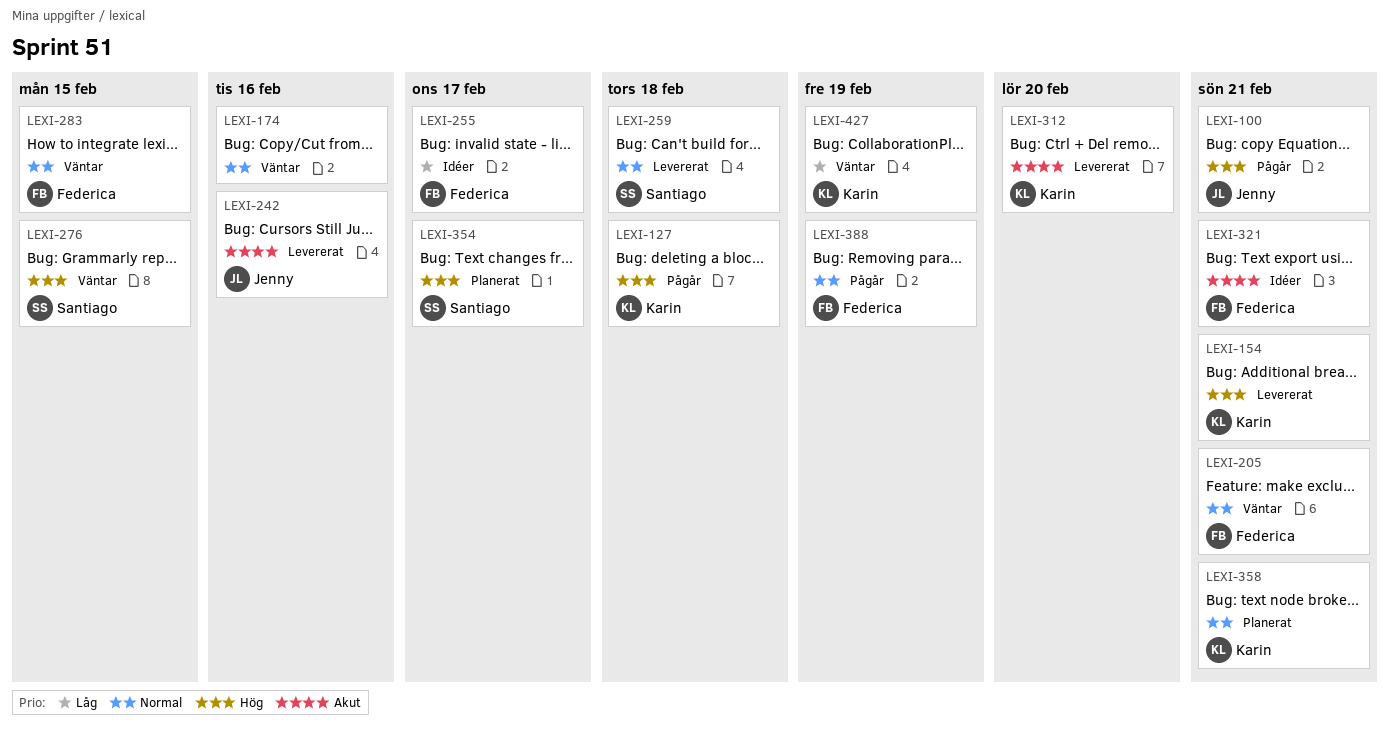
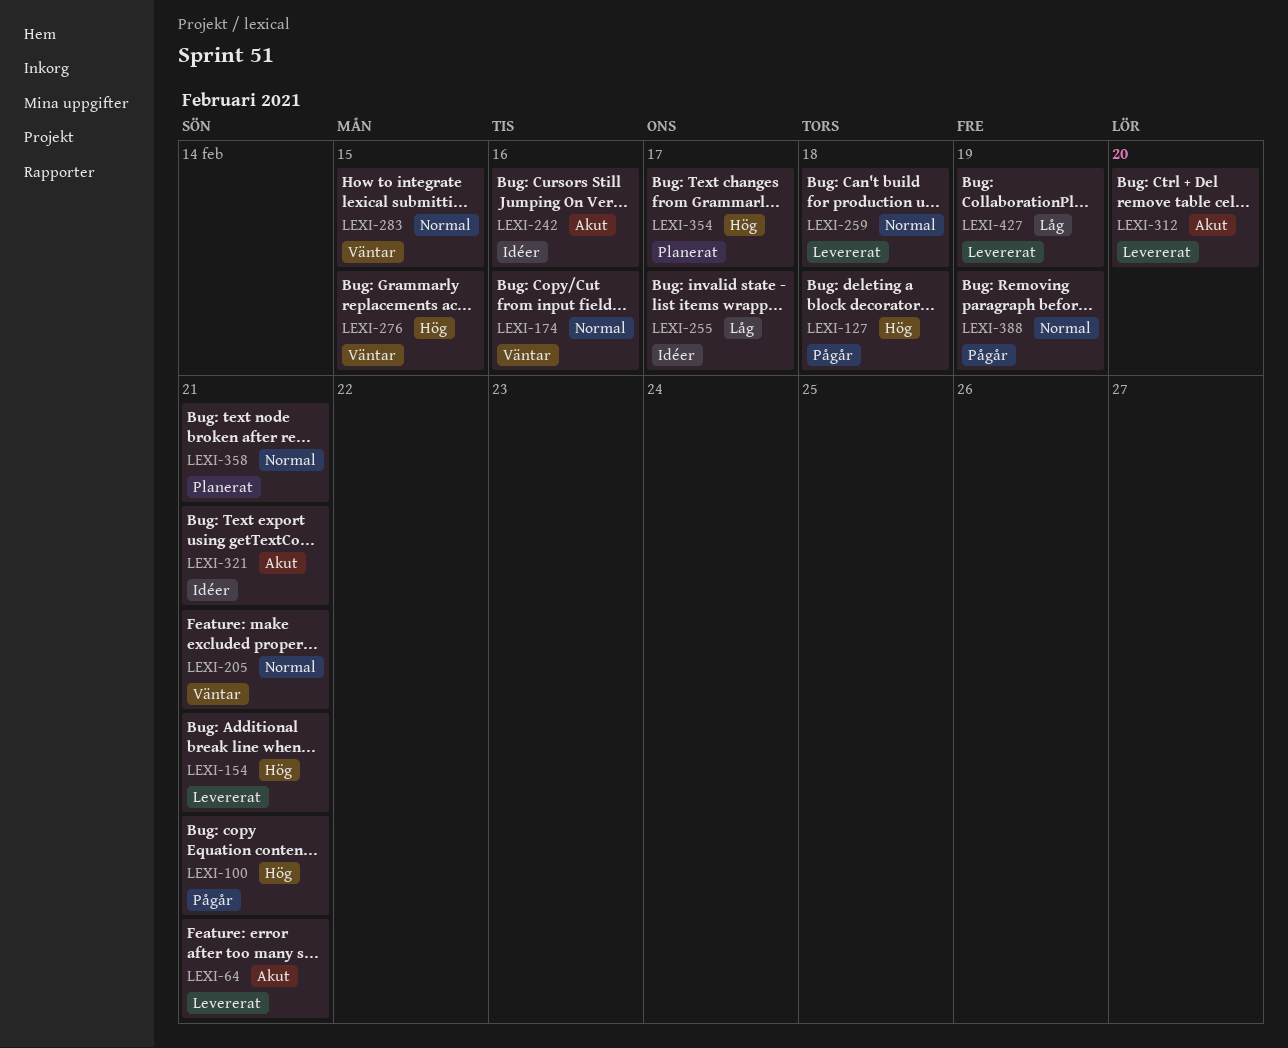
LEXI-64: none -> present
LEXI-242, status: Levererat -> Idéer
LEXI-427, status: Väntar -> Levererat

